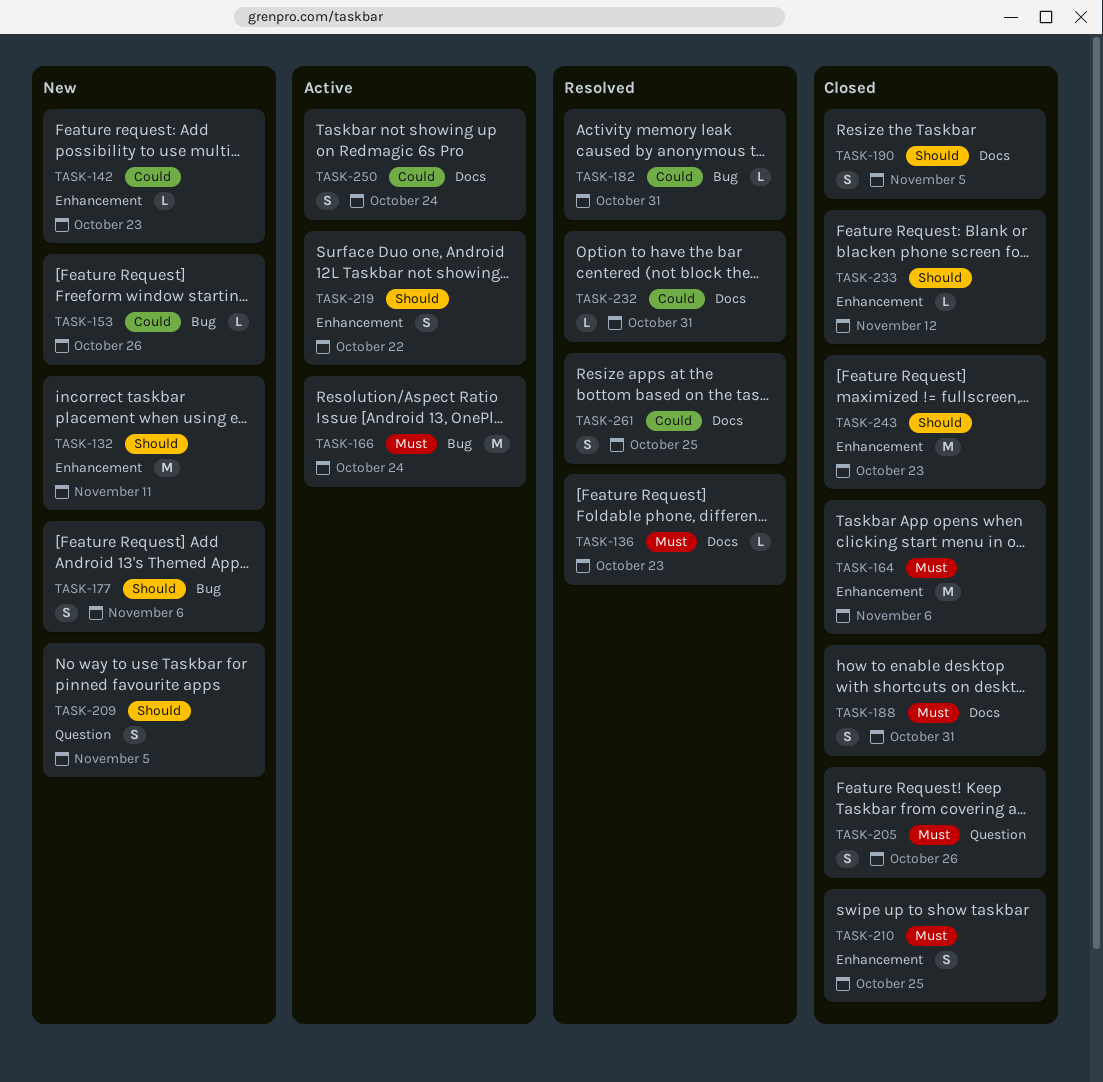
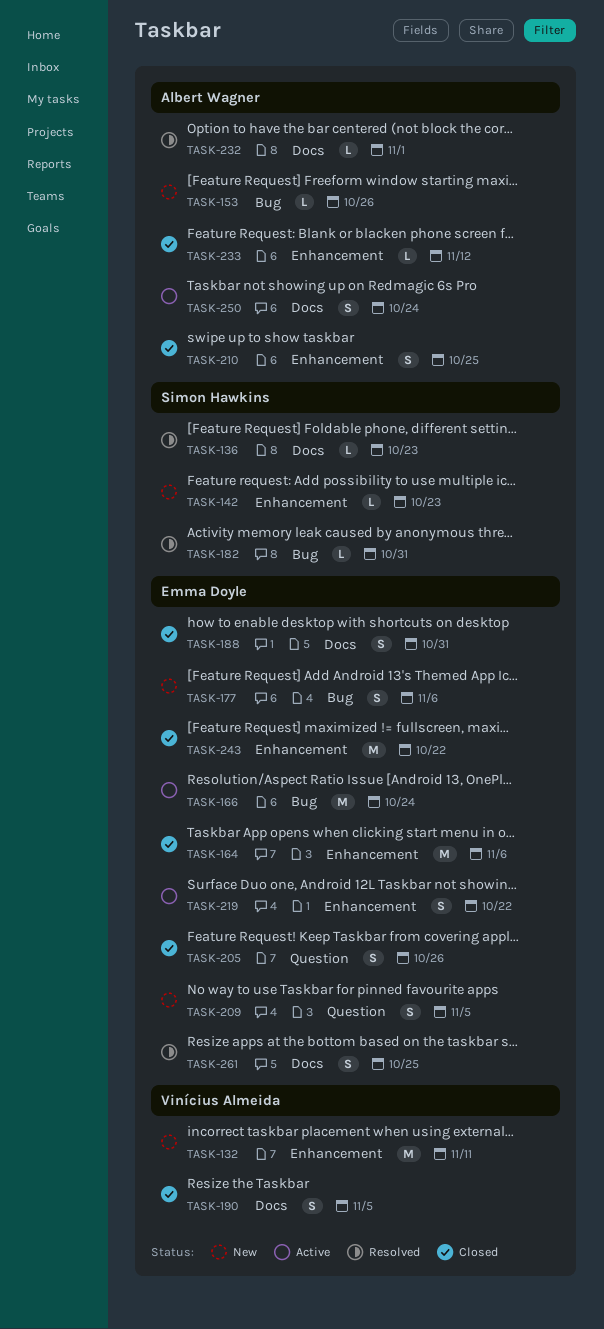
TASK-232, due: Oct 31 -> Nov 1
TASK-243, due: Oct 23 -> Oct 22

